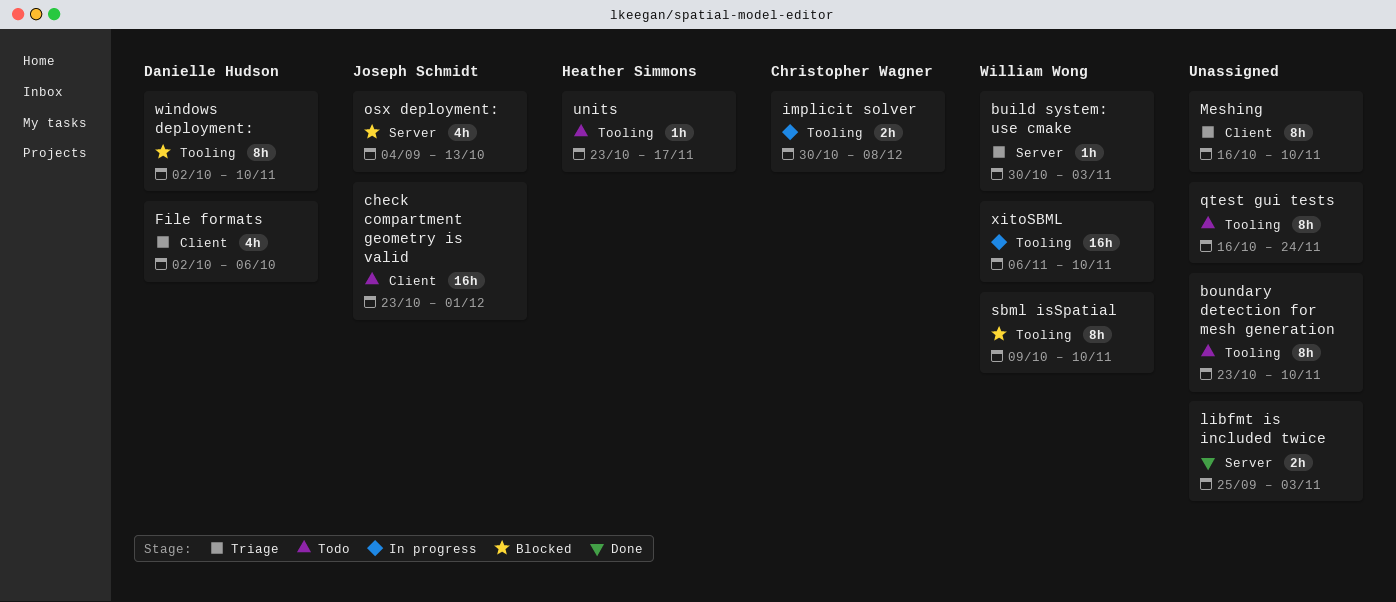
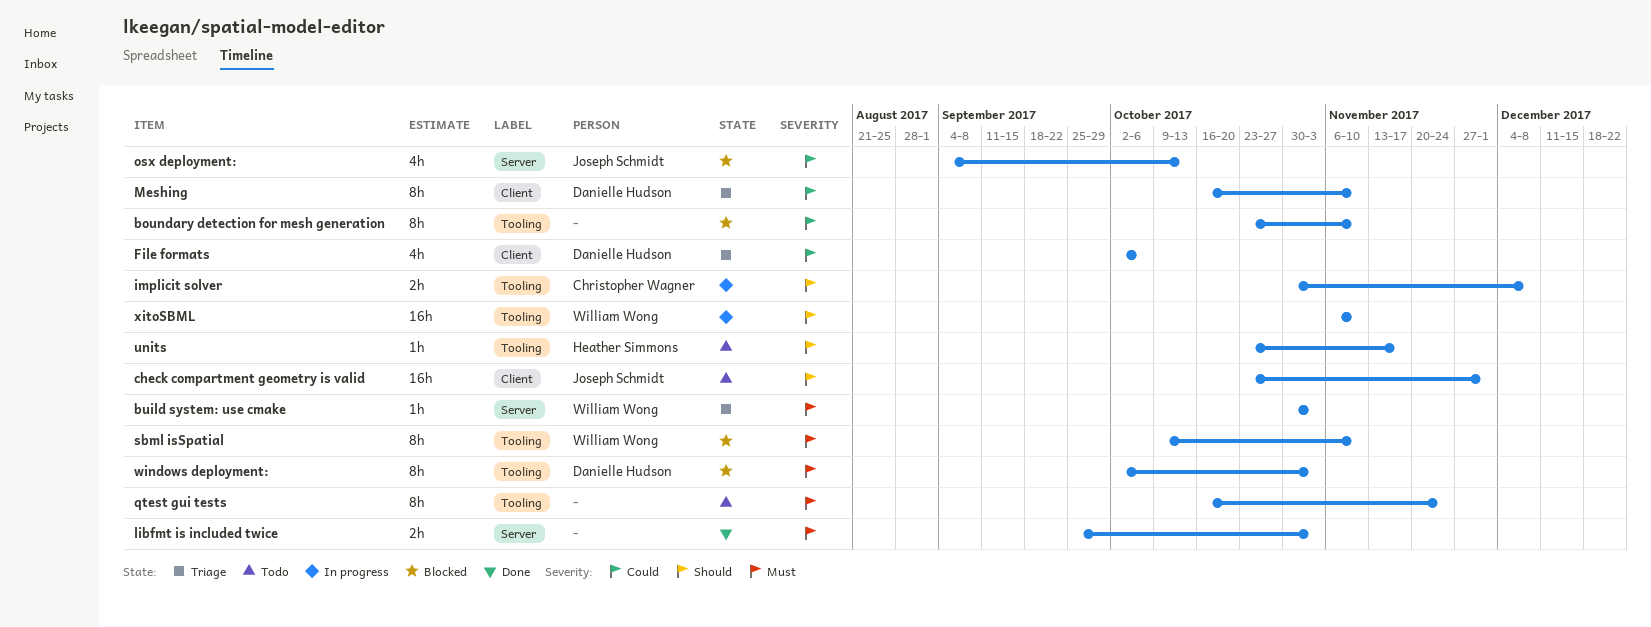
boundary detection for mesh generation, status: Todo -> Blocked
Meshing, owner: none -> Danielle Hudson
windows deployment:, due: Nov 10 -> Nov 3

